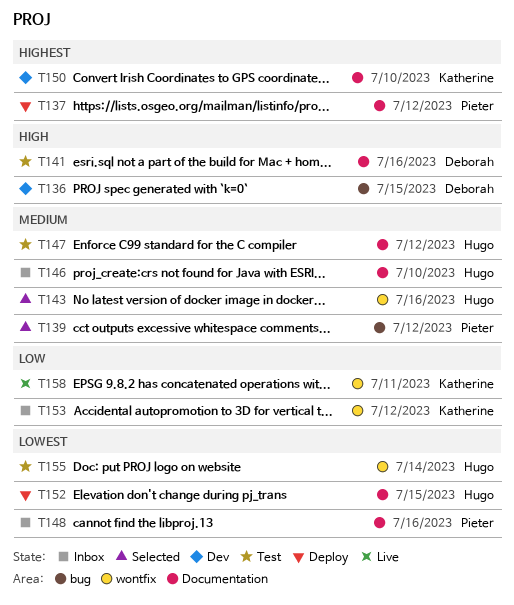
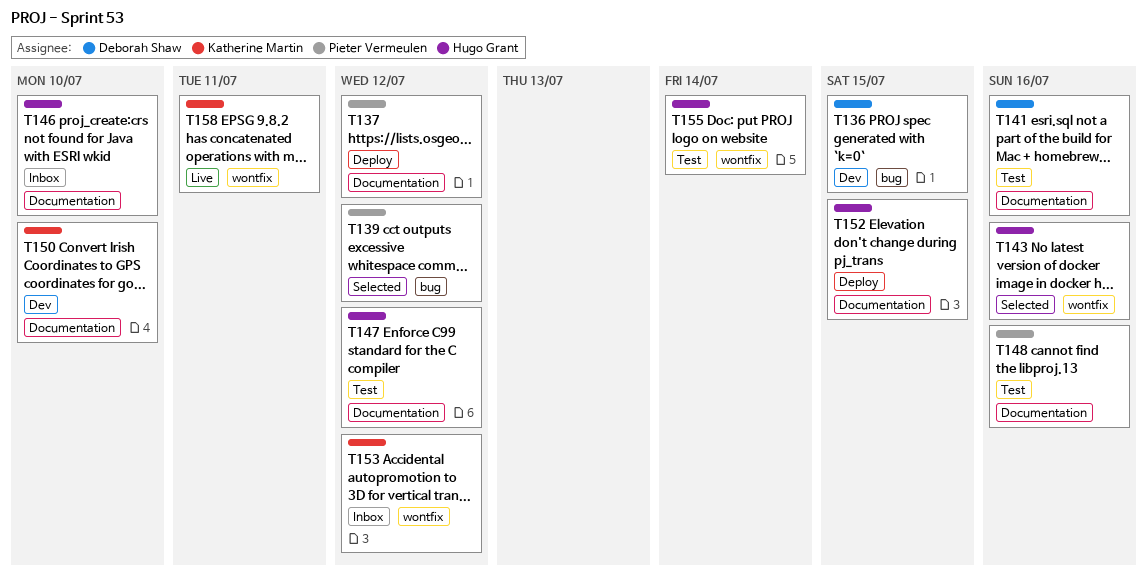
T148, status: Inbox -> Test

